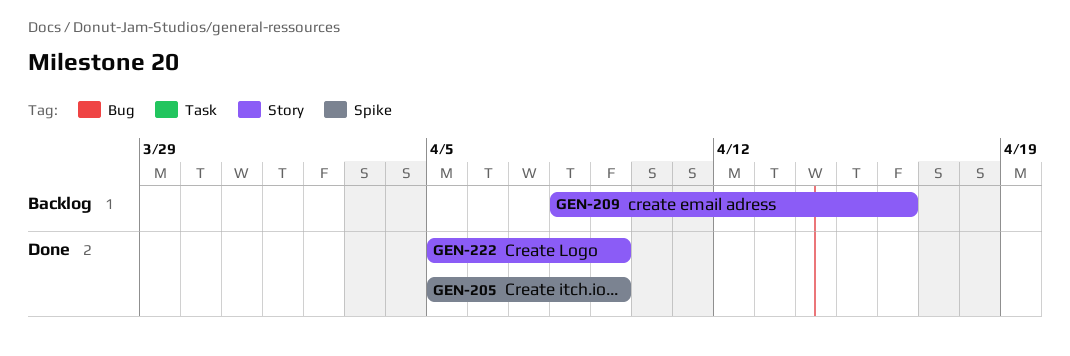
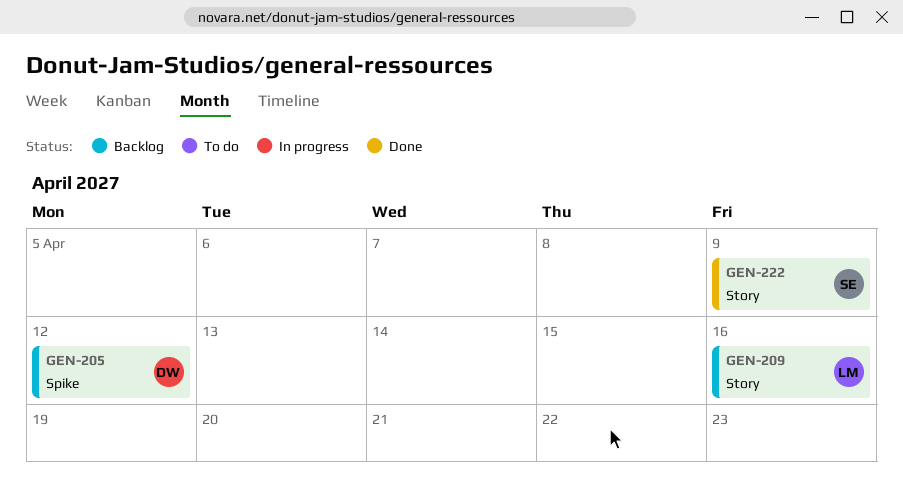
GEN-205, status: Done -> Backlog
GEN-205, due: Apr 9 -> Apr 12

